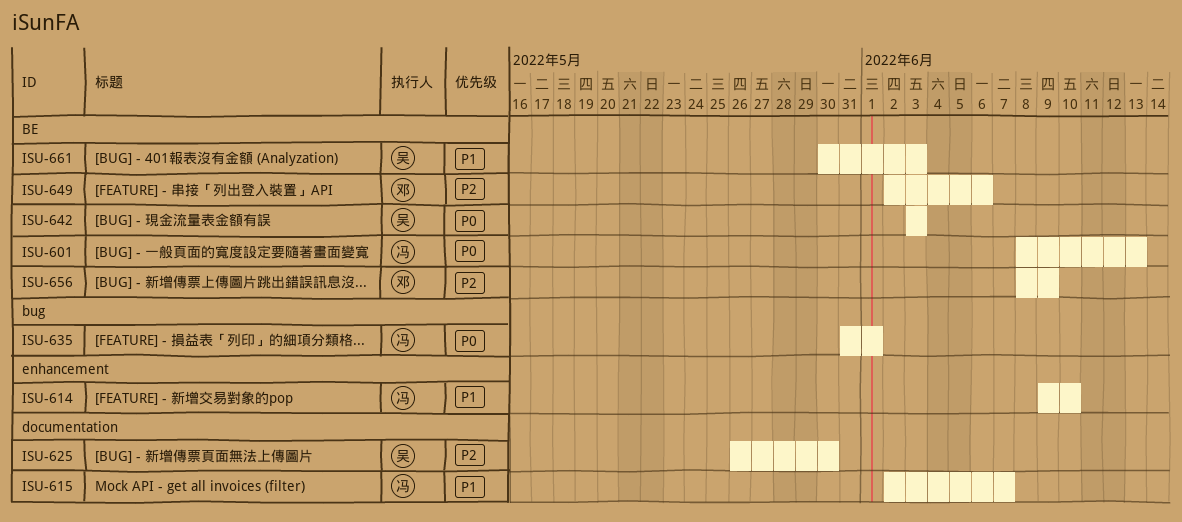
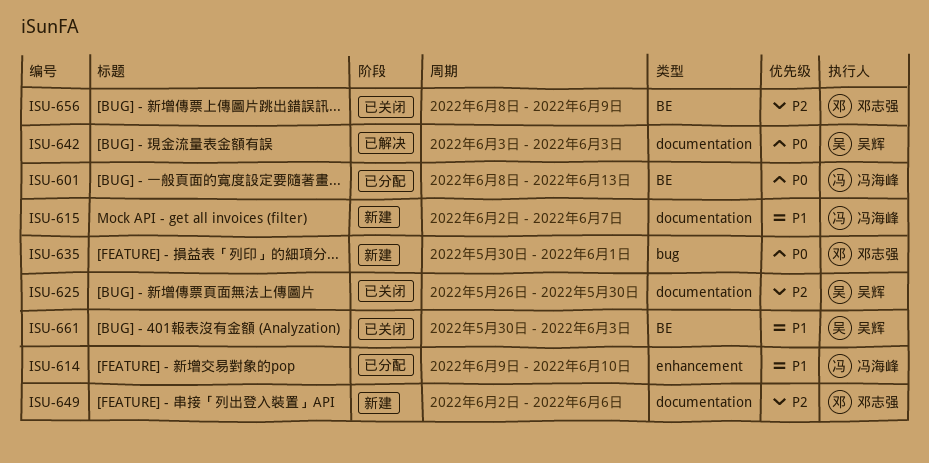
ISU-635, owner: 冯海峰 -> 邓志强
ISU-635, start: May 31 -> May 30
ISU-642, label: BE -> documentation
ISU-649, label: BE -> documentation

